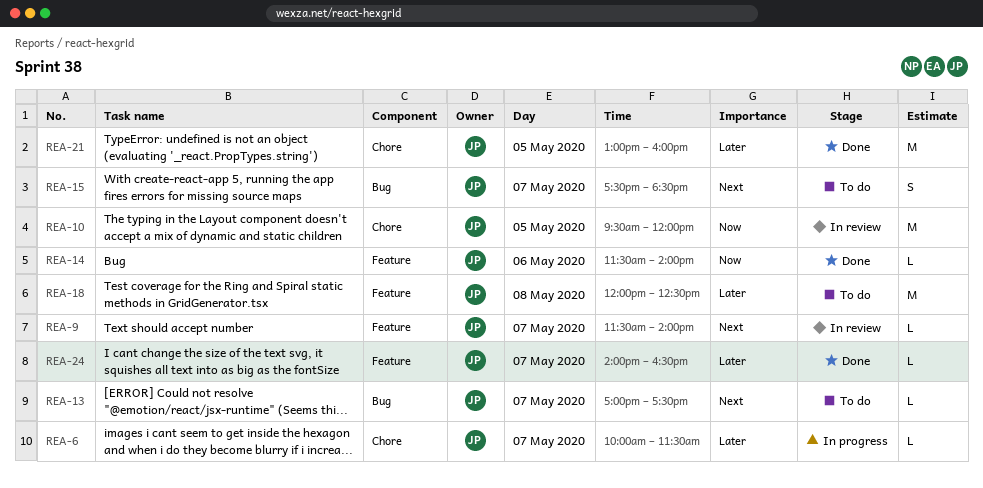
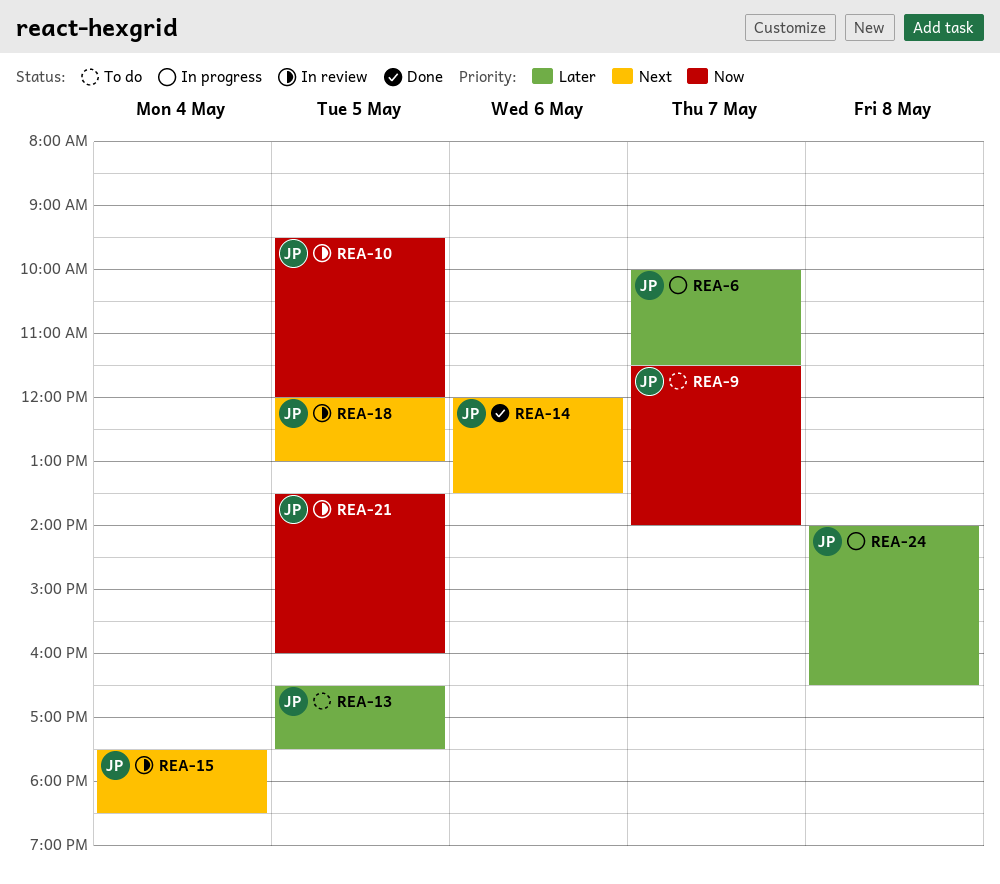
REA-9, status: In review -> To do
REA-9, priority: Next -> Now
REA-13, priority: Next -> Later
REA-13, day: May 7 -> May 5
REA-13, begins: 17:00 -> 16:30
REA-14, priority: Now -> Next
REA-14, begins: 11:30 -> 12:00
REA-14, ends: 14:00 -> 13:30
REA-15, status: To do -> In review
REA-15, day: May 7 -> May 4
REA-18, status: To do -> In review
REA-18, priority: Later -> Next
REA-18, day: May 8 -> May 5
REA-18, ends: 12:30 -> 13:00
REA-21, status: Done -> In review
REA-21, priority: Later -> Now
REA-21, begins: 13:00 -> 13:30
REA-24, status: Done -> In progress
REA-24, day: May 7 -> May 8

